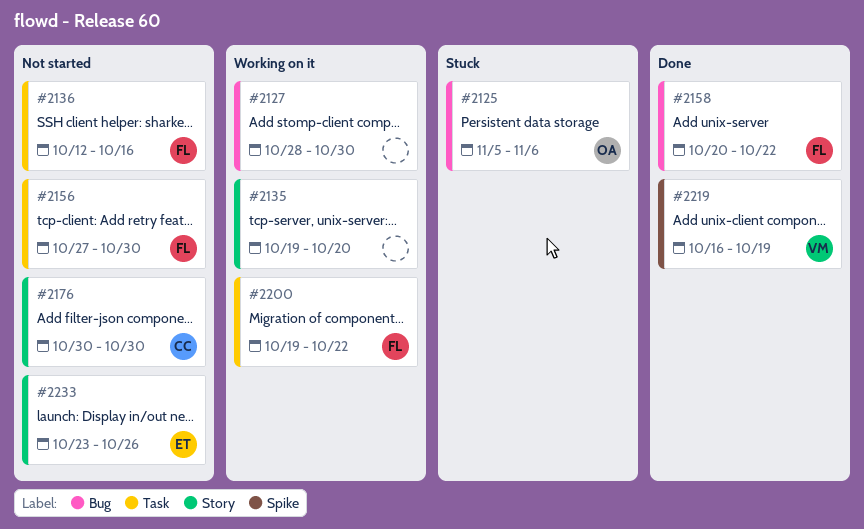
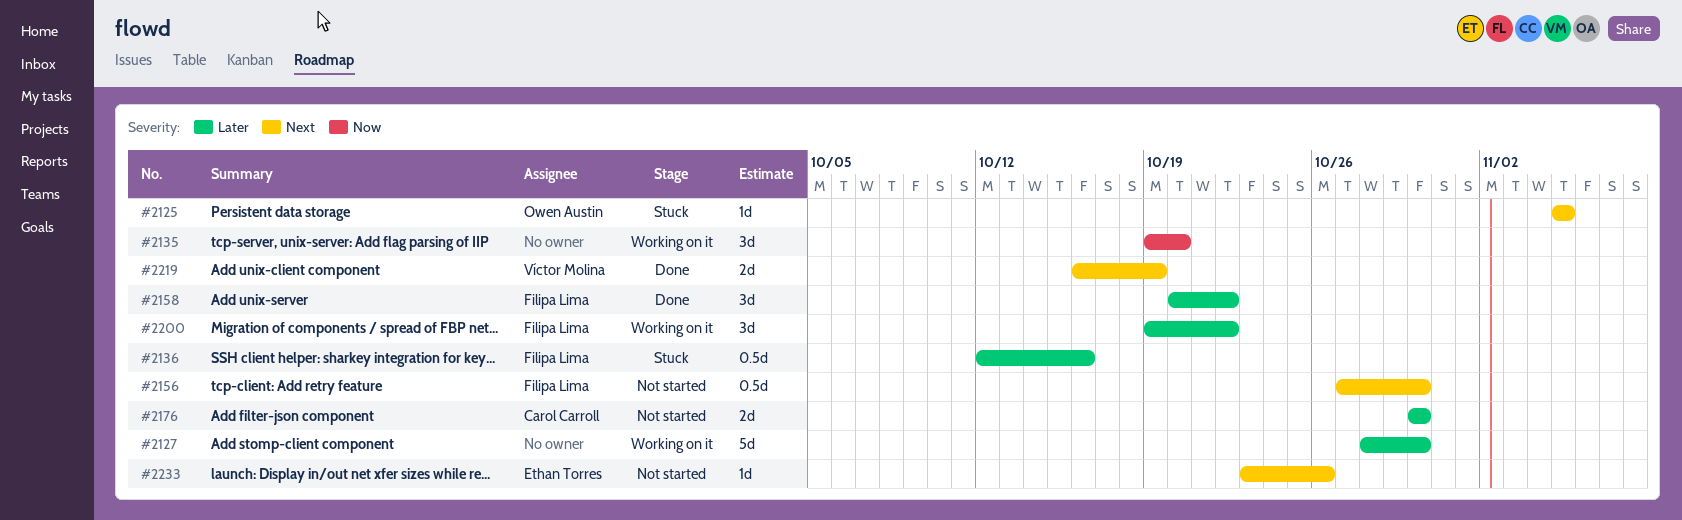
#2125, due: Nov 6 -> Nov 5
#2136, status: Not started -> Stuck

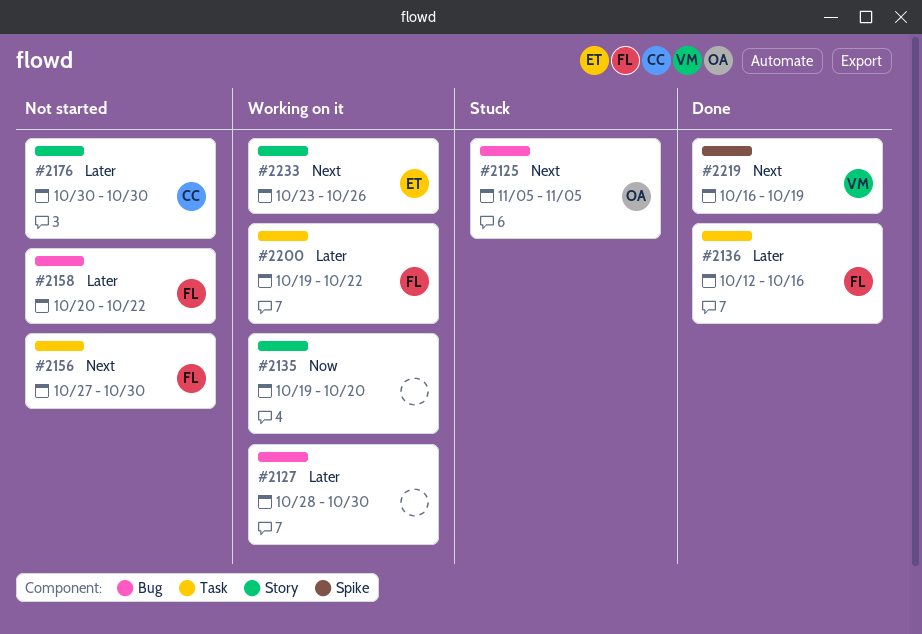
#2136, status: Stuck -> Done
#2158, status: Done -> Not started
#2233, status: Not started -> Working on it

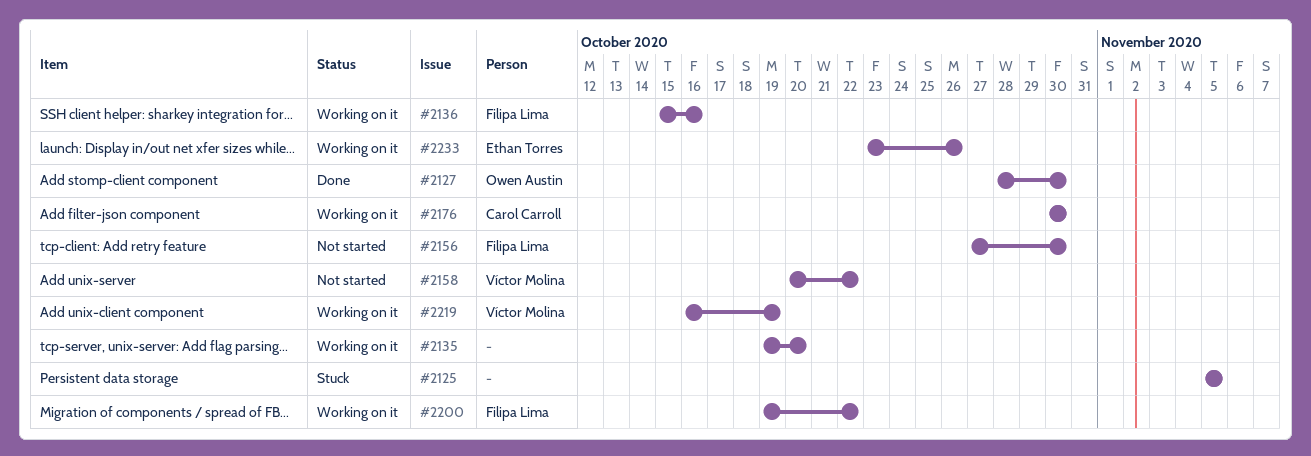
#2125, owner: Owen Austin -> none
#2127, status: Working on it -> Done
#2127, owner: none -> Owen Austin
#2136, status: Done -> Working on it
#2136, start: Oct 12 -> Oct 15
#2158, owner: Filipa Lima -> Víctor Molina
#2176, status: Not started -> Working on it
#2219, status: Done -> Working on it

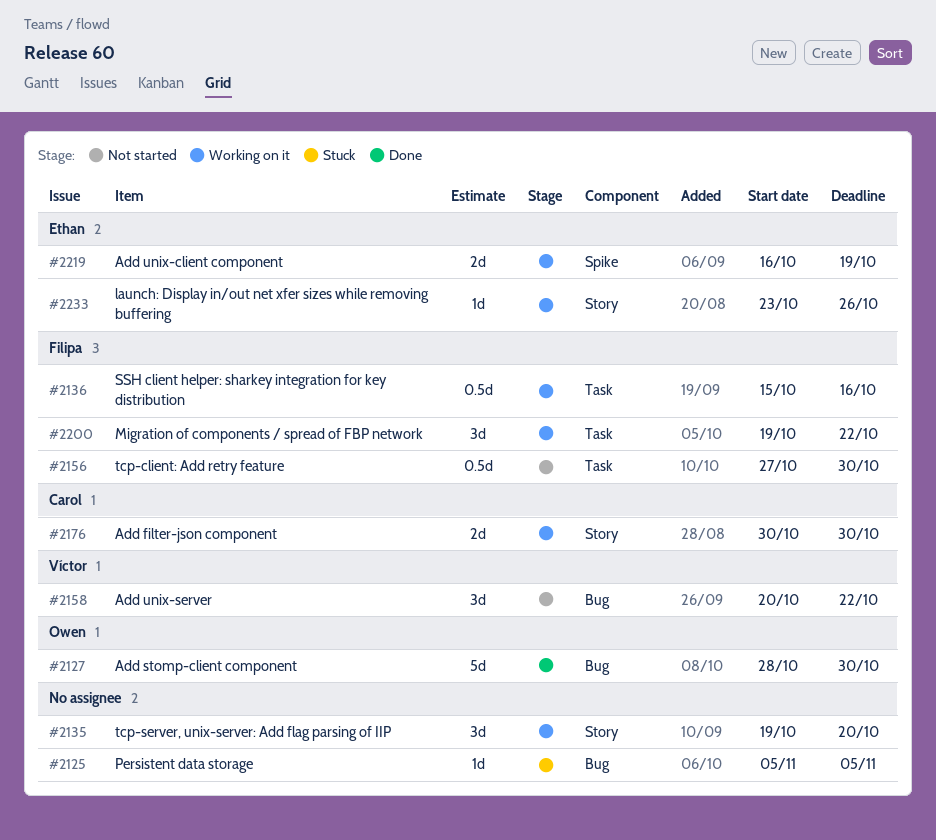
#2219, owner: Víctor Molina -> Ethan Torres

